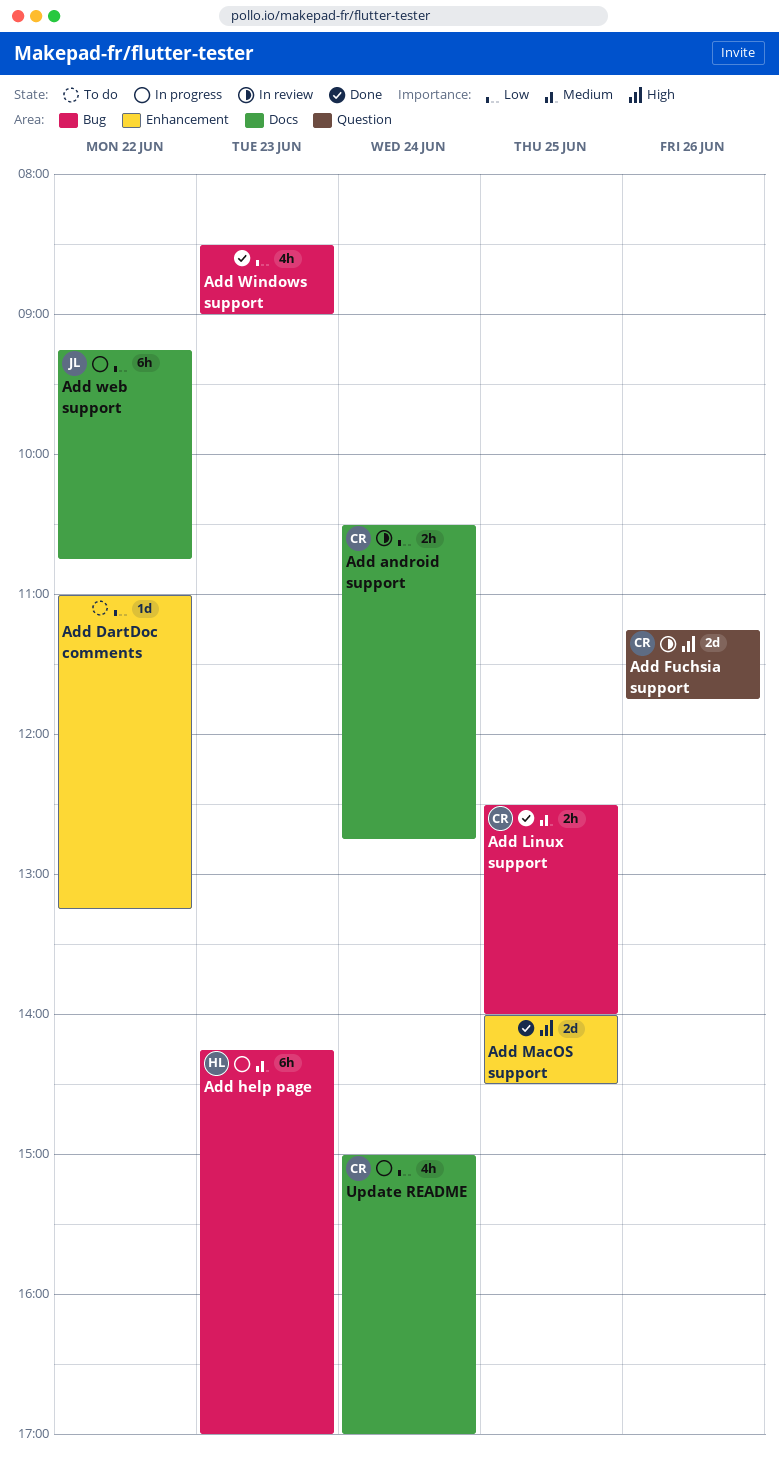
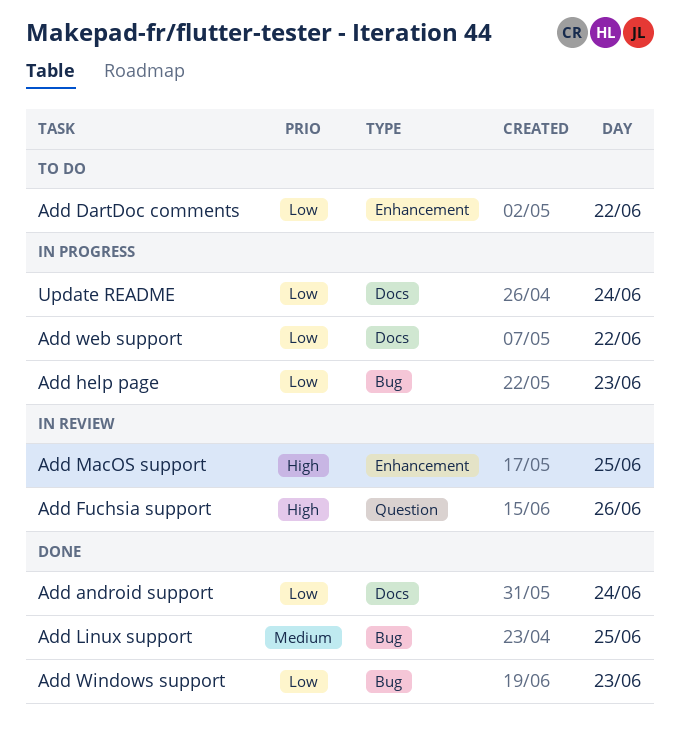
Add android support, status: In review -> Done
Add help page, priority: Medium -> Low
Add MacOS support, status: Done -> In review

